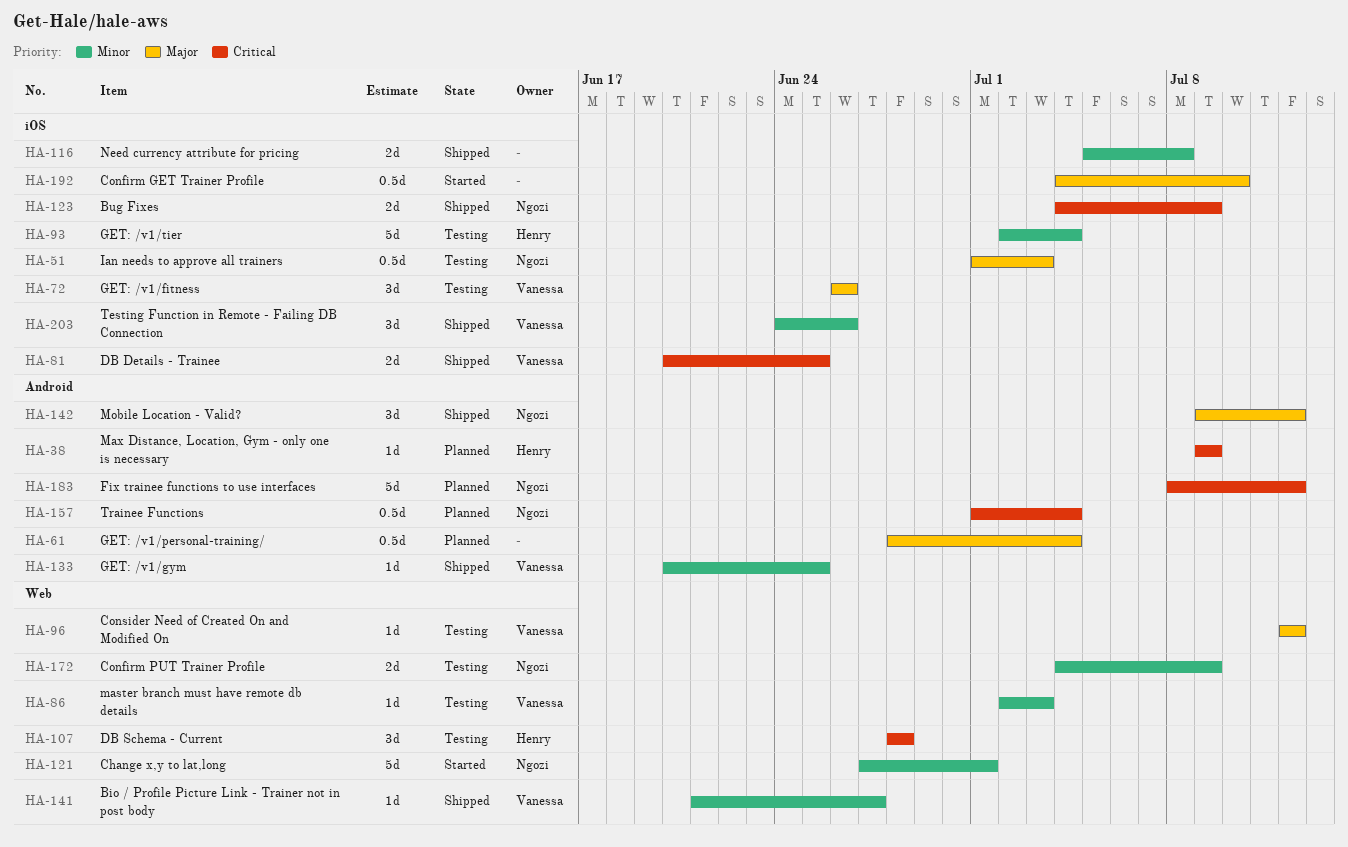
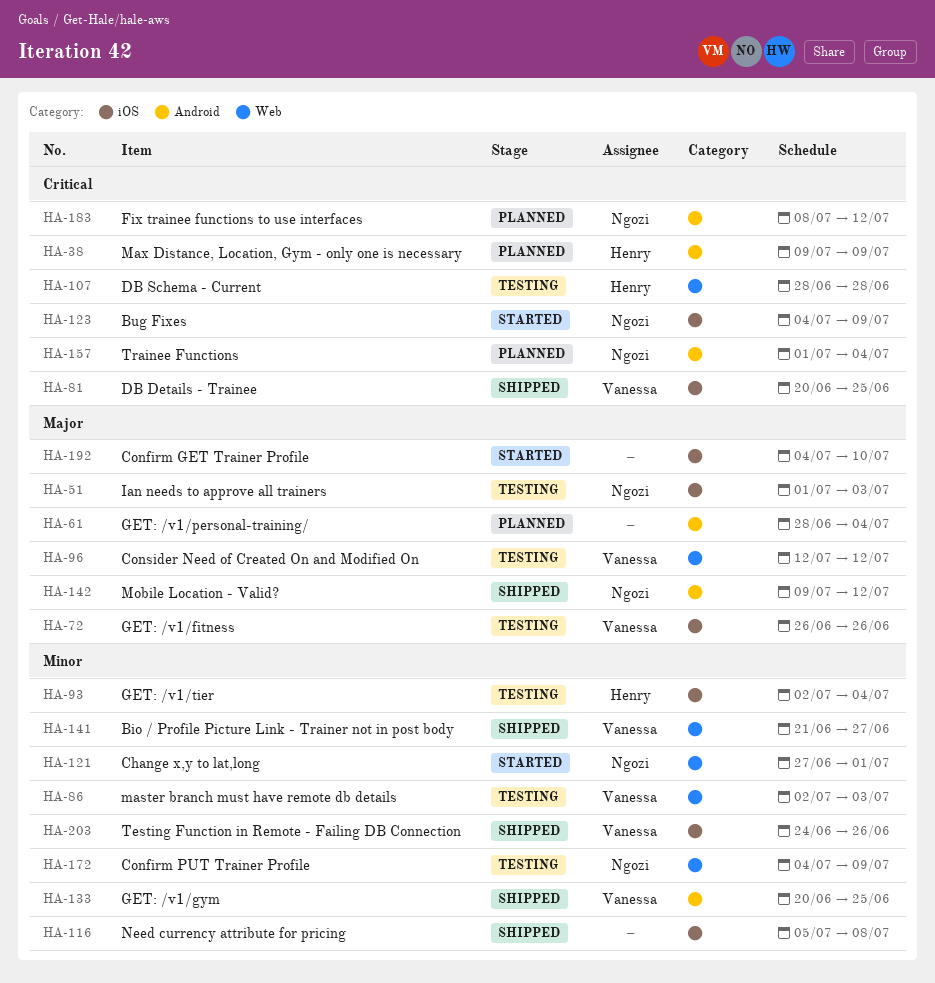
HA-123, status: Shipped -> Started

